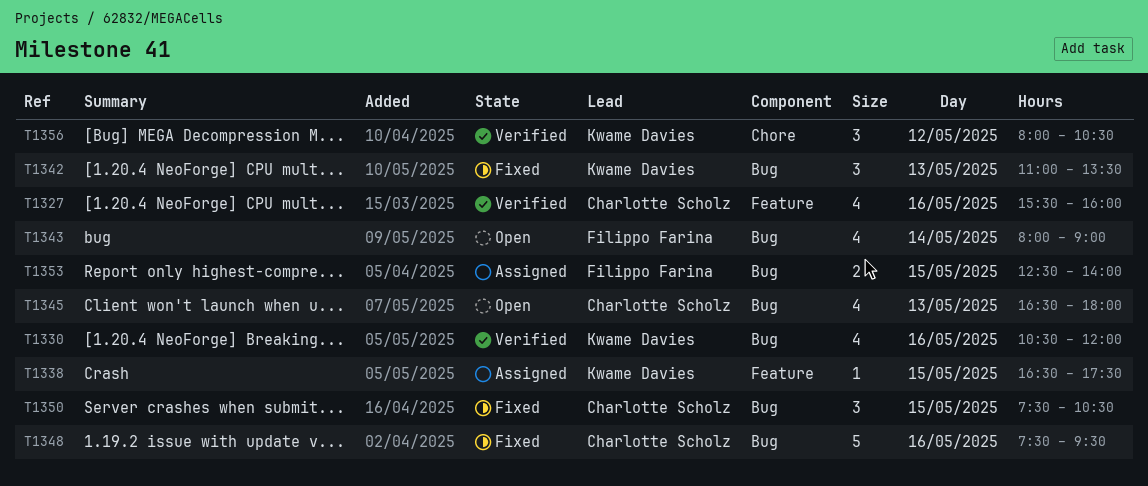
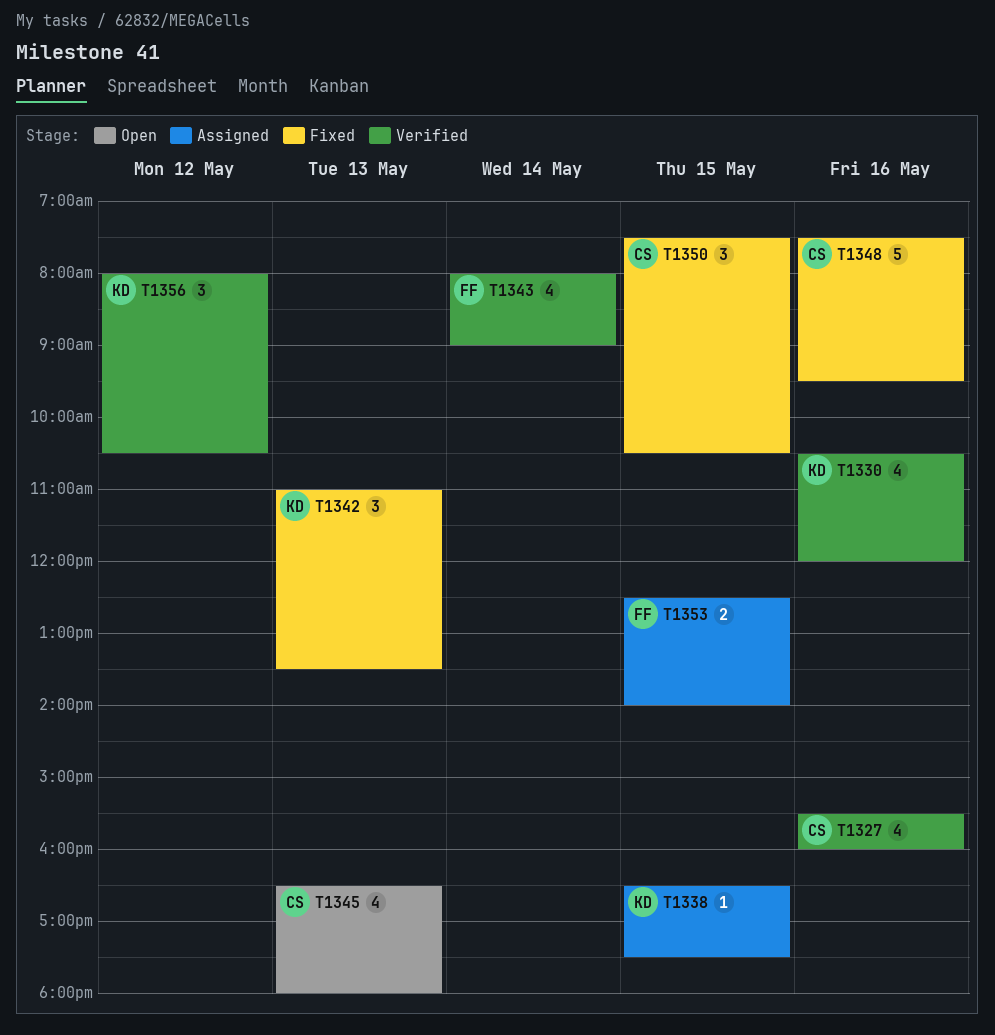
T1343, status: Open -> Verified

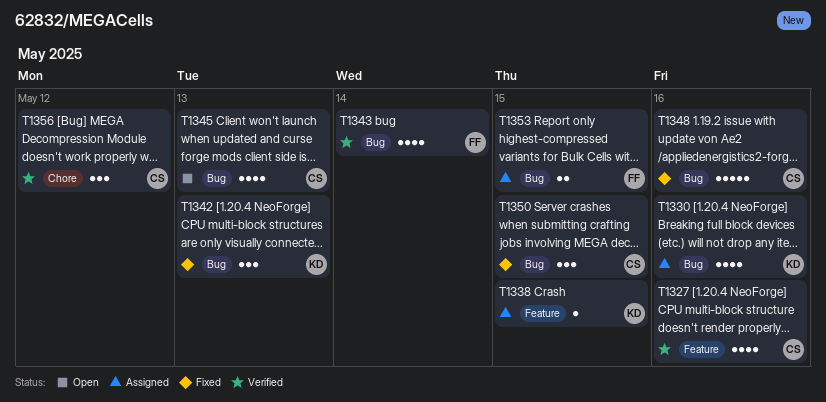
T1330, status: Verified -> Assigned
T1356, owner: KD -> CS

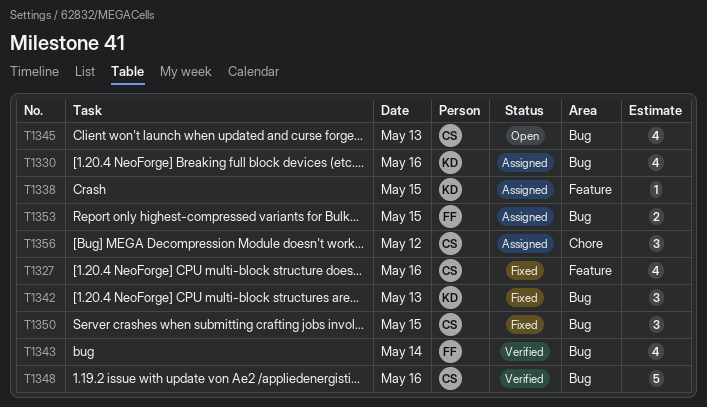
T1327, status: Verified -> Fixed
T1348, status: Fixed -> Verified
T1356, status: Verified -> Assigned

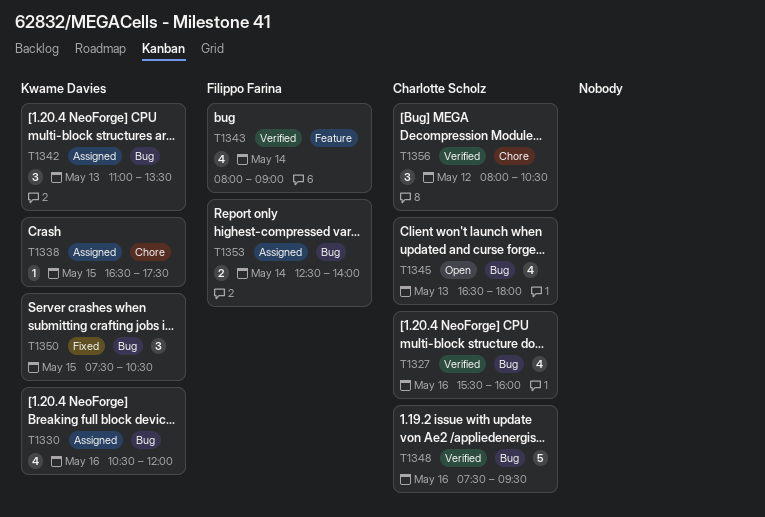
T1327, status: Fixed -> Verified
T1327, label: Feature -> Bug
T1338, label: Feature -> Chore
T1342, status: Fixed -> Assigned
T1343, label: Bug -> Feature
T1350, owner: Charlotte Scholz -> Kwame Davies
T1353, day: May 15 -> May 14
T1356, status: Assigned -> Verified

